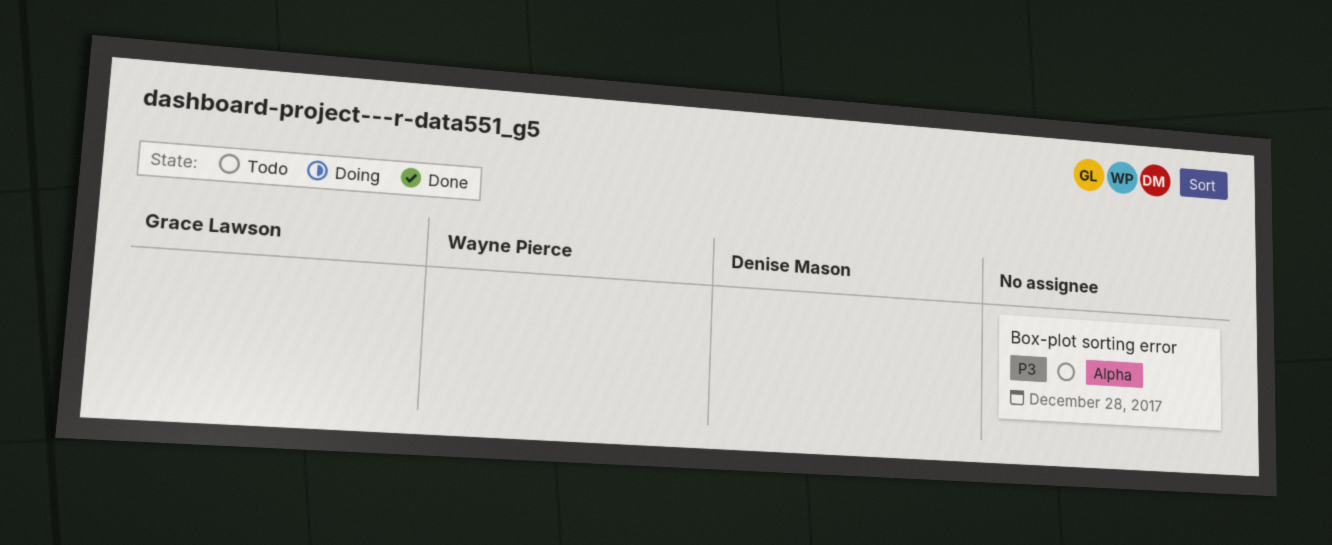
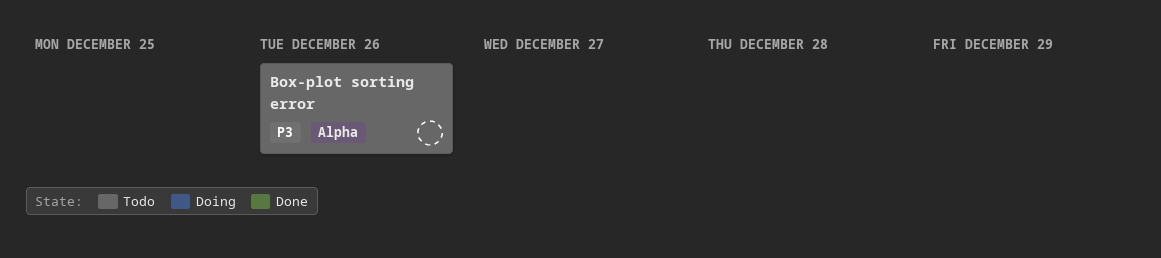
Box-plot sorting error, due: Dec 28 -> Dec 26

